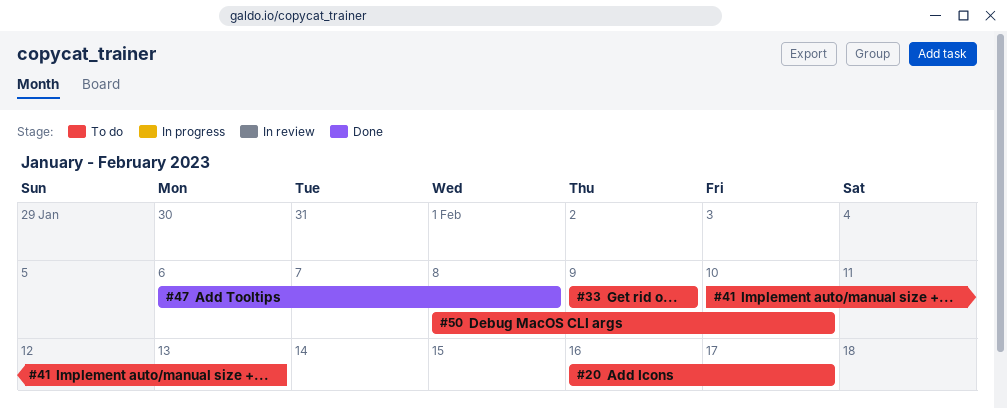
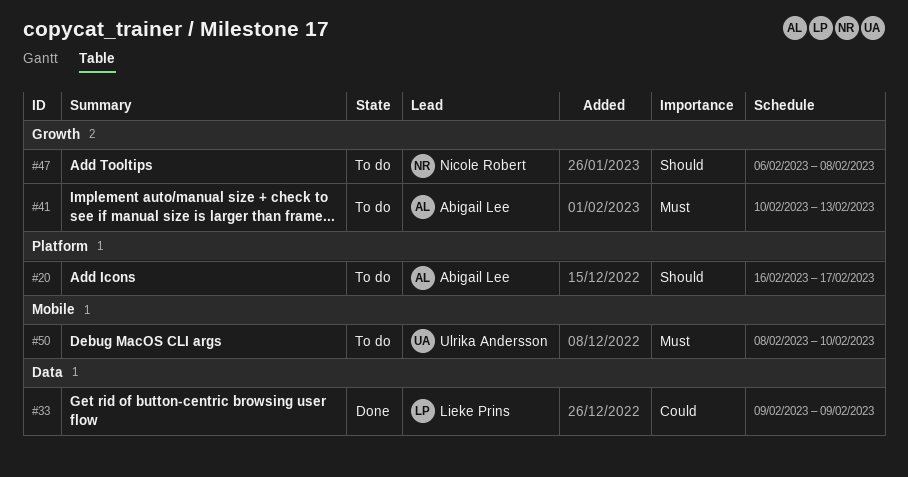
#33, status: To do -> Done
#47, status: Done -> To do

